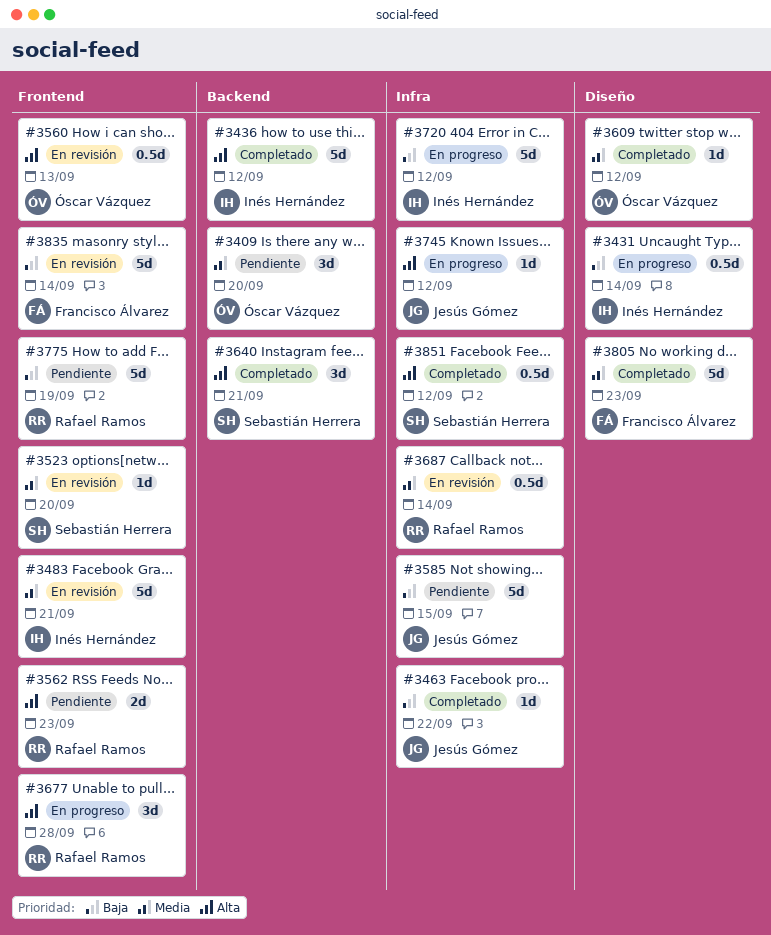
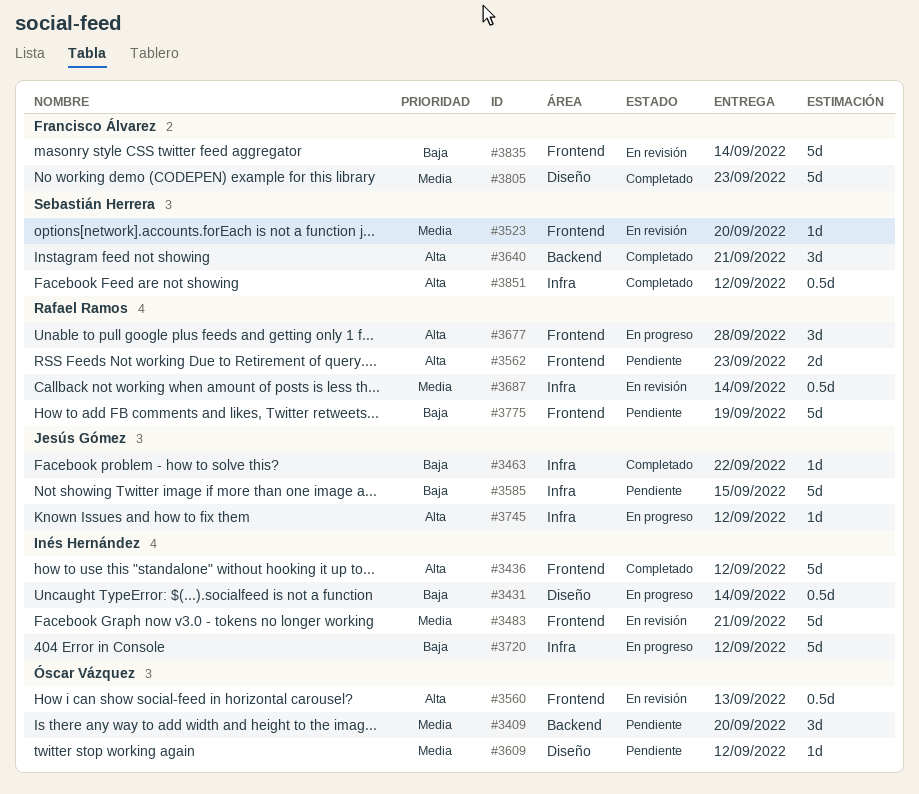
#3436, label: Backend -> Frontend
#3609, status: Completado -> Pendiente

